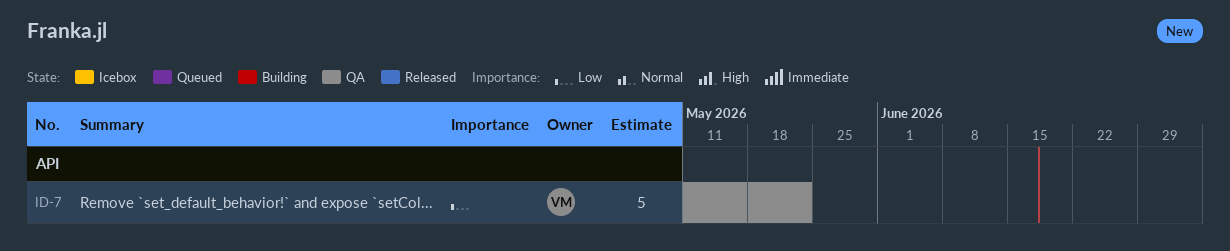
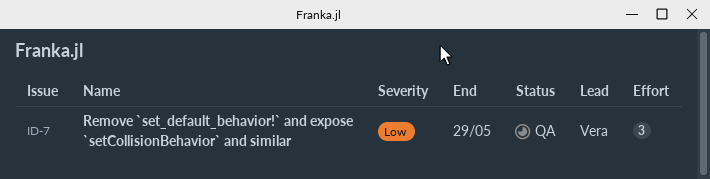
ID-7, estimate: 5 -> 3
ID-7, due: May 22 -> May 29

